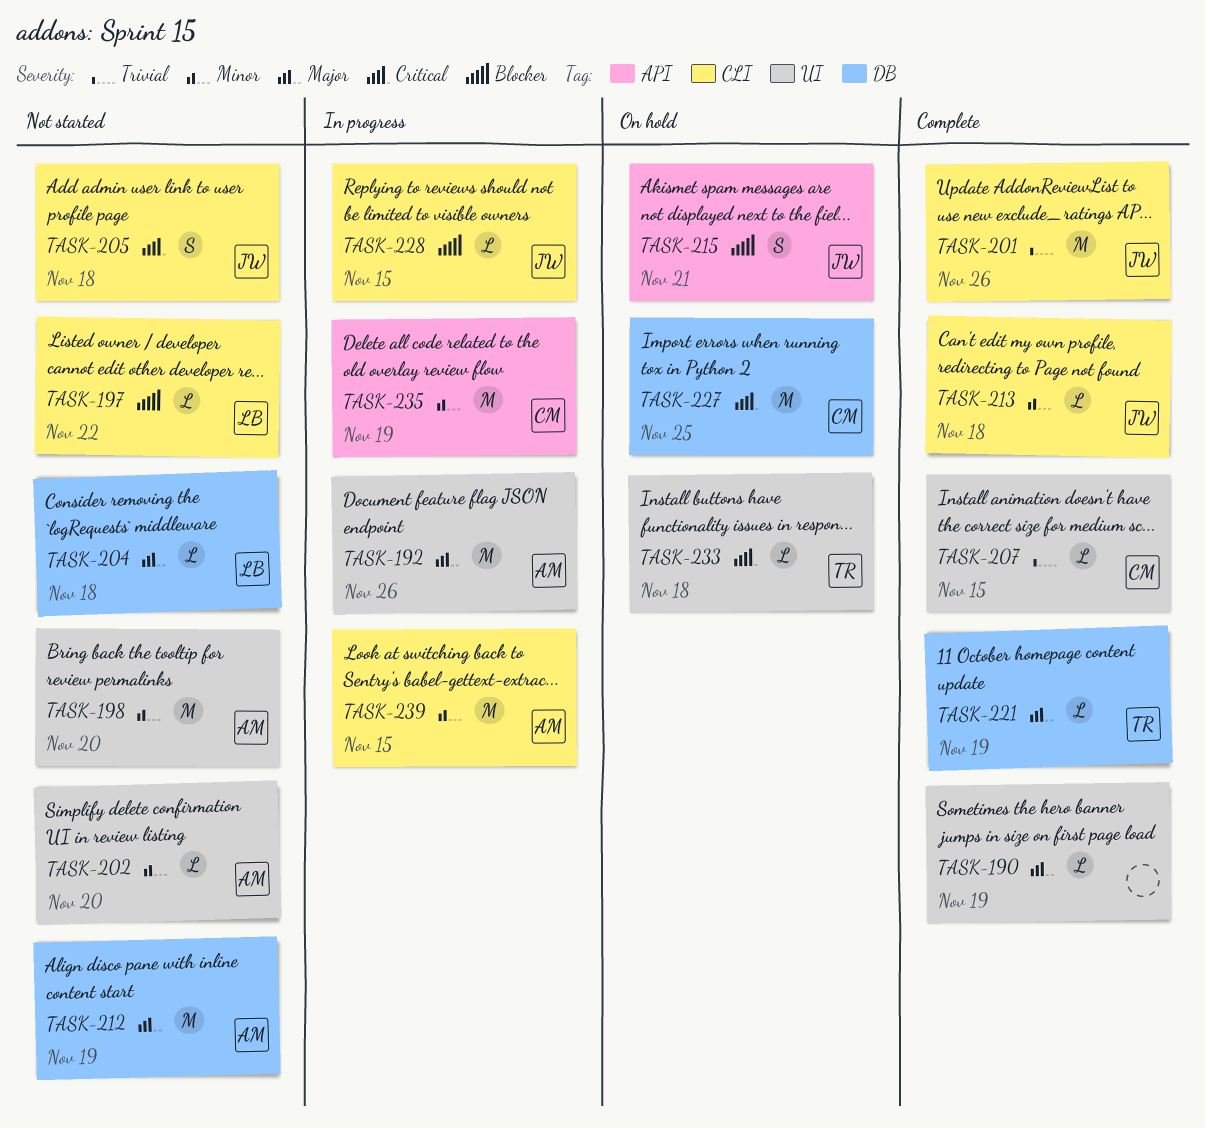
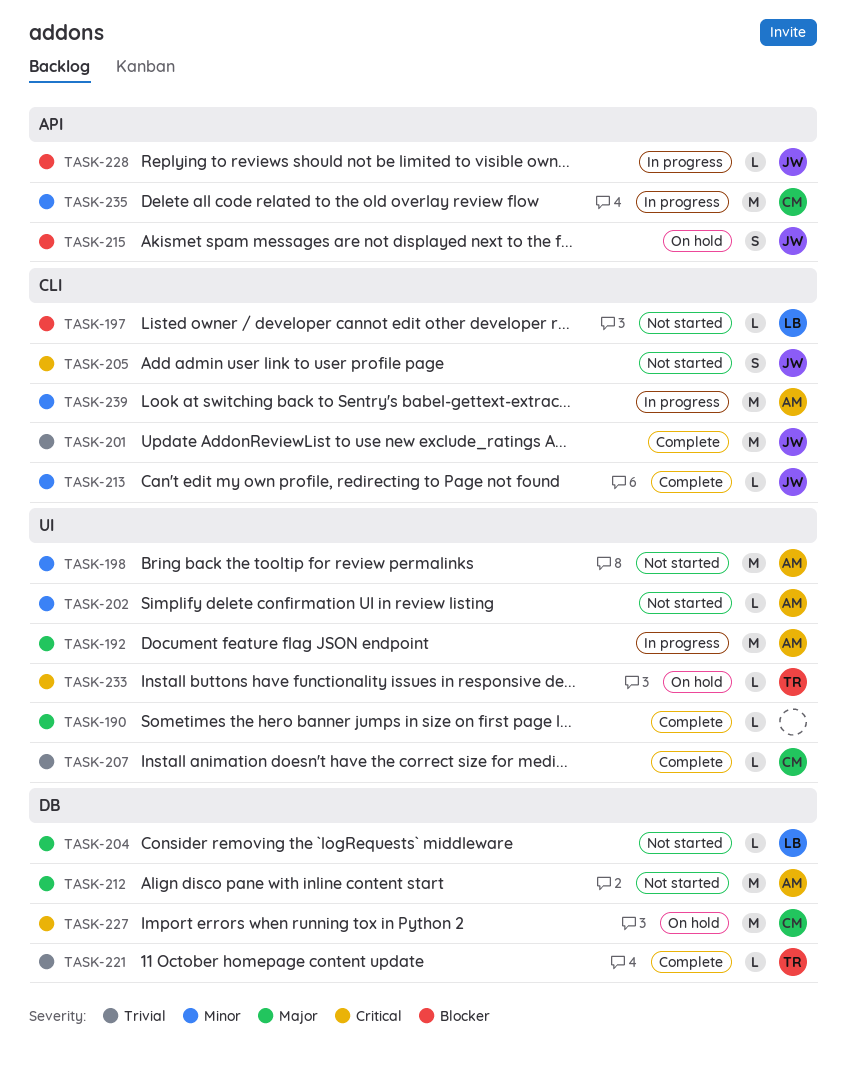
TASK-221, priority: Major -> Trivial
TASK-228, label: CLI -> API

